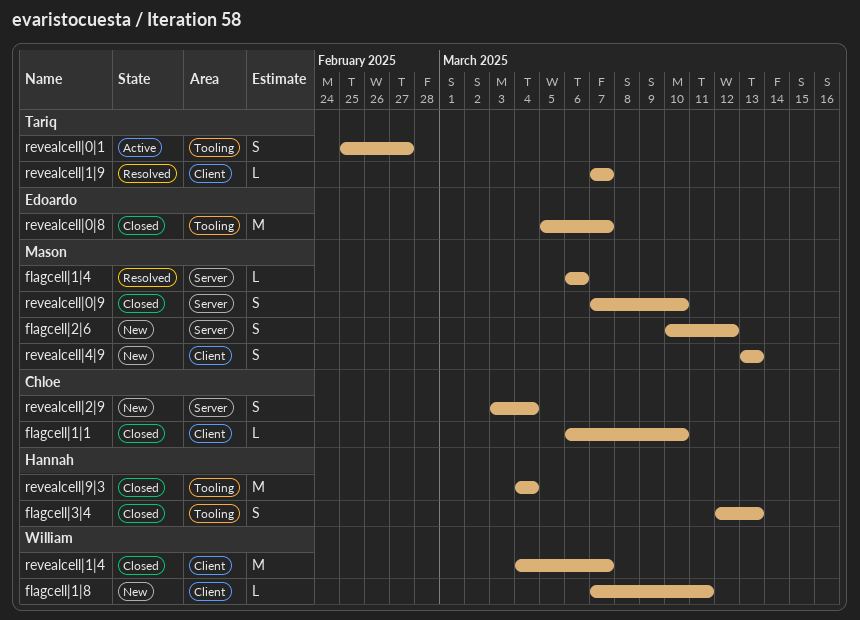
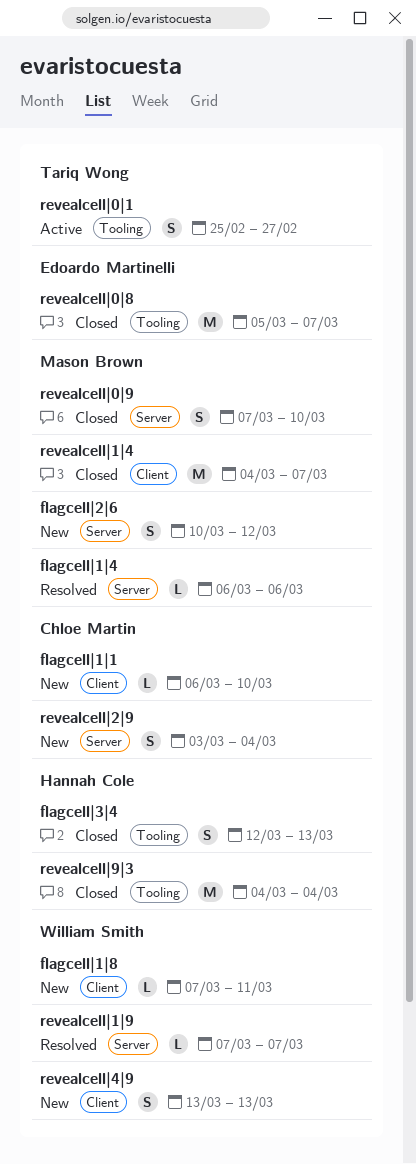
flagcell|1|1, status: Closed -> New
revealcell|1|4, owner: William Smith -> Mason Brown
revealcell|1|9, owner: Tariq Wong -> William Smith
revealcell|1|9, label: Client -> Server
revealcell|4|9, owner: Mason Brown -> William Smith

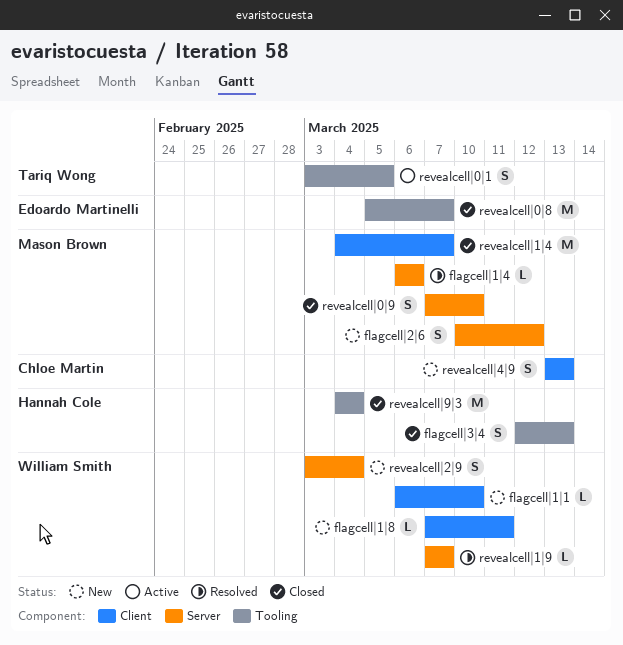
flagcell|1|1, owner: Chloe Martin -> William Smith
revealcell|0|1, start: Feb 25 -> Mar 3
revealcell|0|1, due: Feb 27 -> Mar 5
revealcell|2|9, owner: Chloe Martin -> William Smith
revealcell|4|9, owner: William Smith -> Chloe Martin

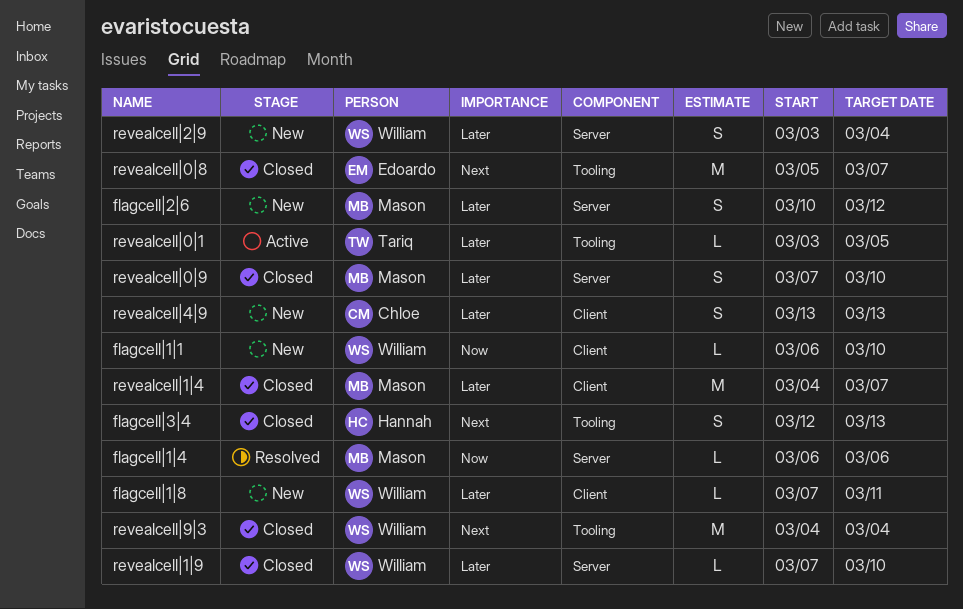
revealcell|0|1, estimate: S -> L
revealcell|1|9, status: Resolved -> Closed
revealcell|1|9, due: Mar 7 -> Mar 10
revealcell|9|3, owner: Hannah Cole -> William Smith

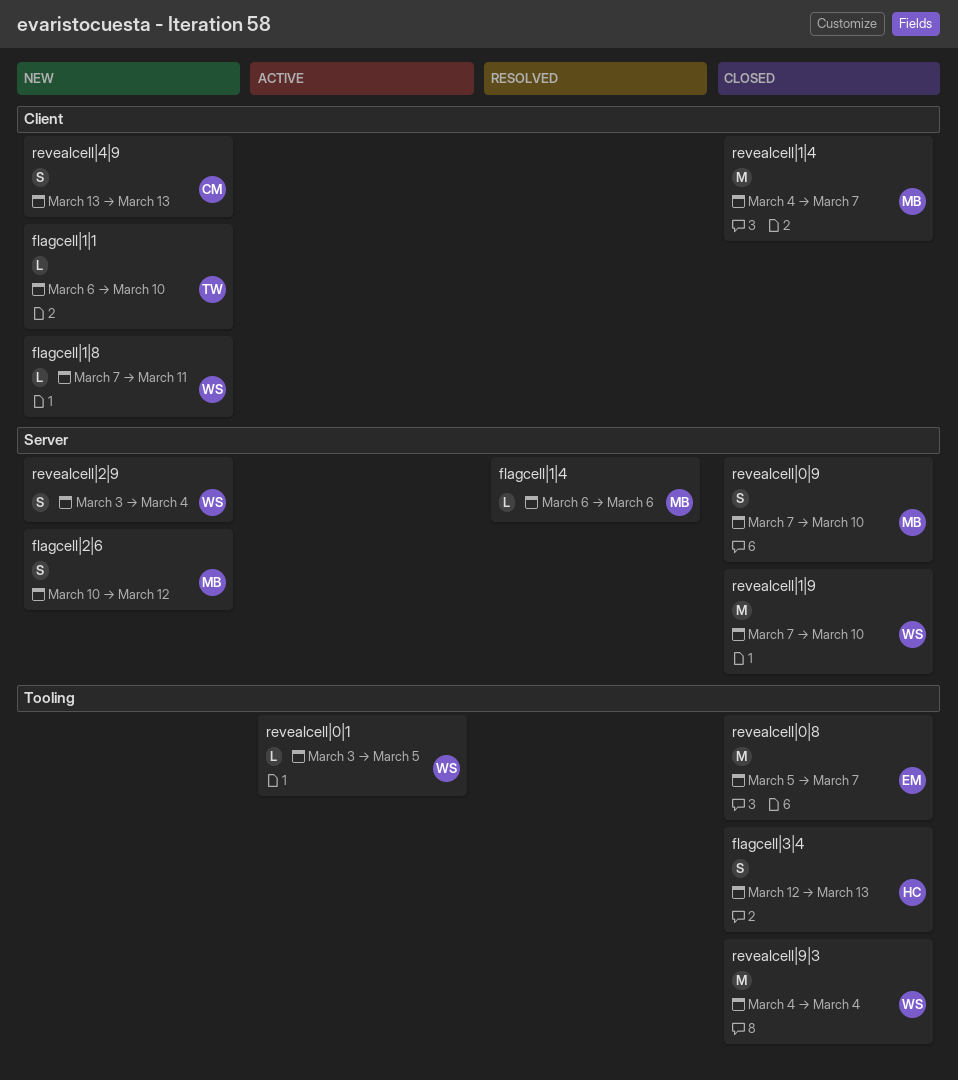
flagcell|1|1, owner: William -> Tariq
revealcell|0|1, owner: Tariq -> William
revealcell|1|9, estimate: L -> M

